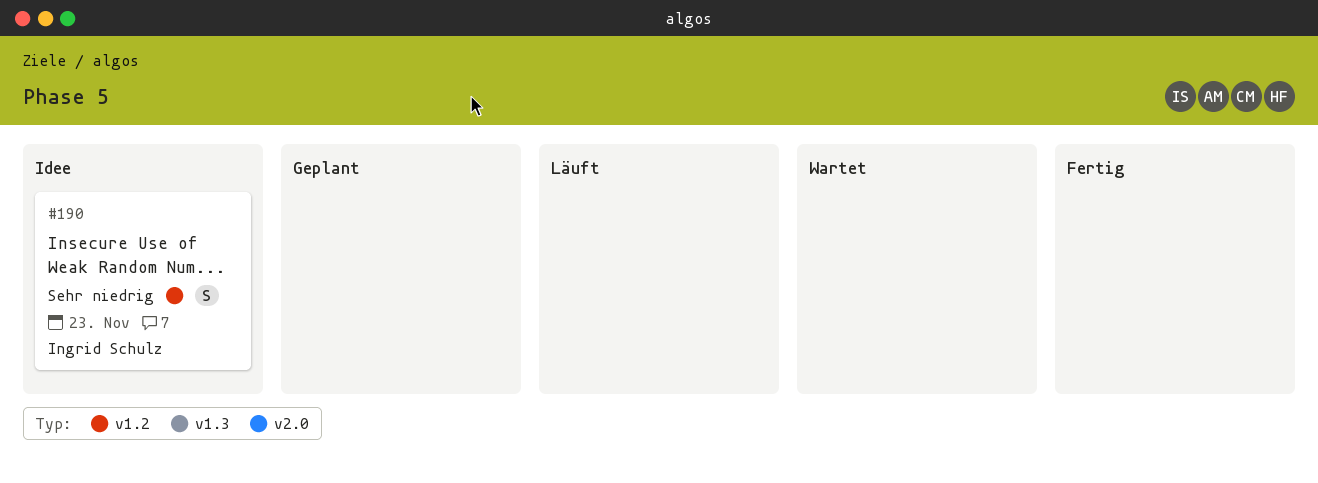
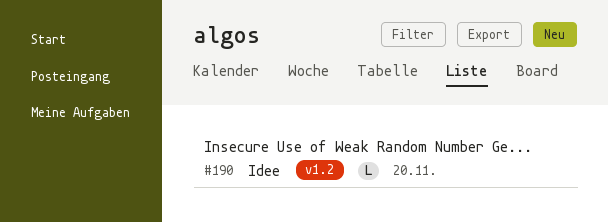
#190, estimate: S -> L
#190, due: Nov 23 -> Nov 20

